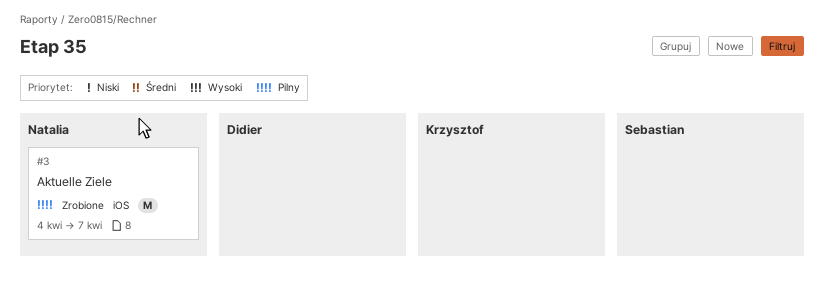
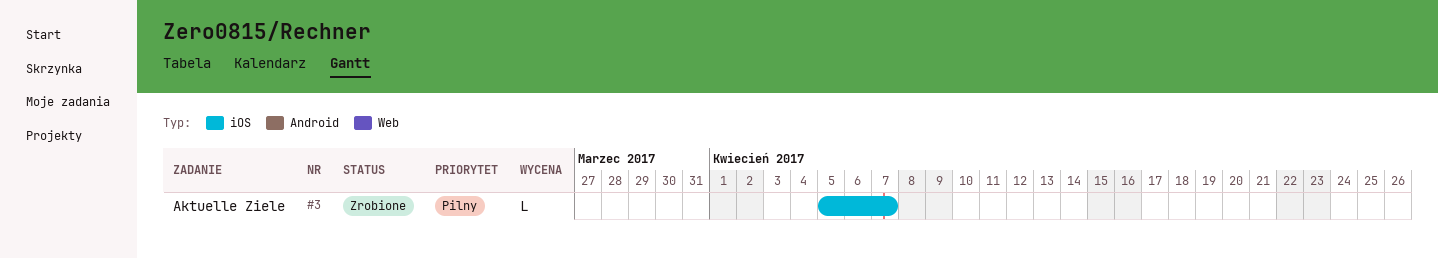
#3, estimate: M -> L
#3, start: Apr 4 -> Apr 5

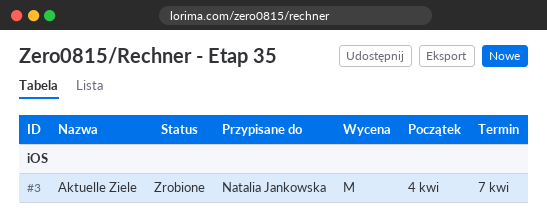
#3, estimate: L -> M
#3, start: Apr 5 -> Apr 4

